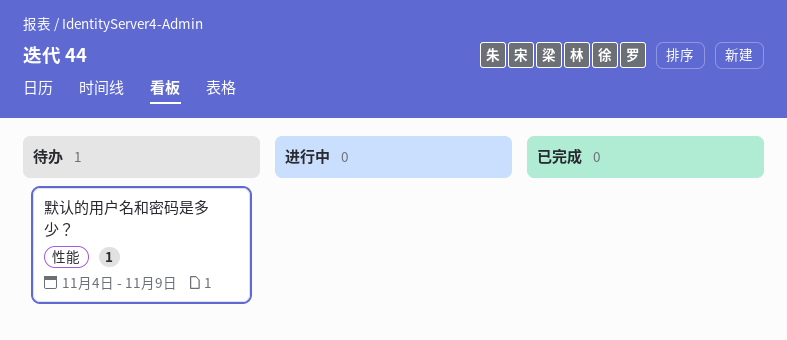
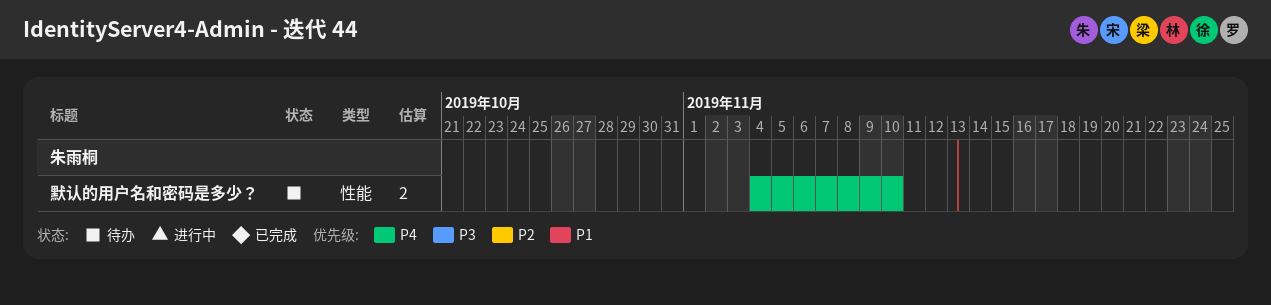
默认的用户名和密码是多少？, estimate: 1 -> 2
默认的用户名和密码是多少？, due: Nov 9 -> Nov 10

